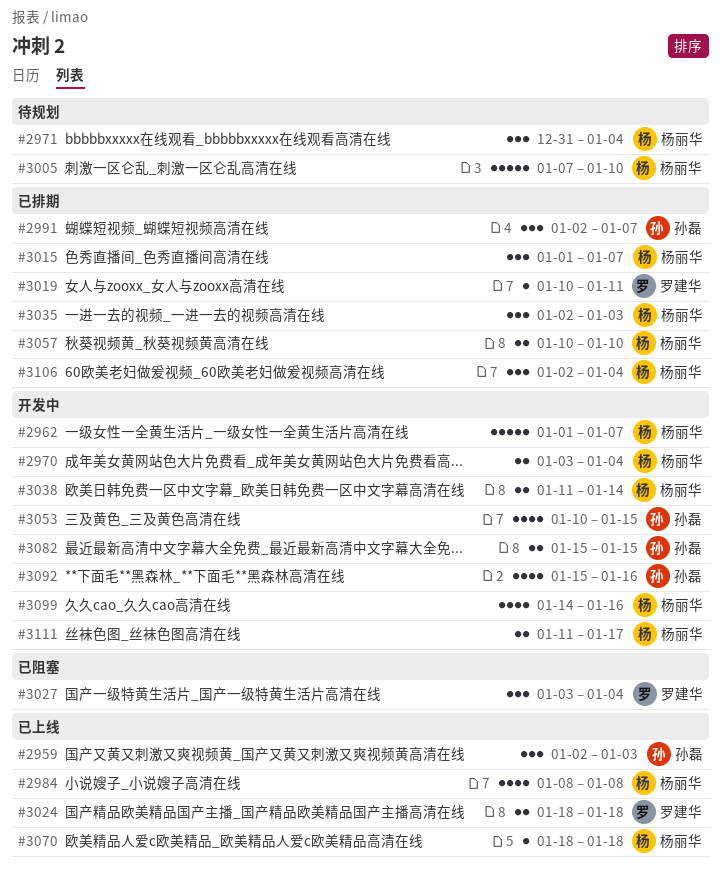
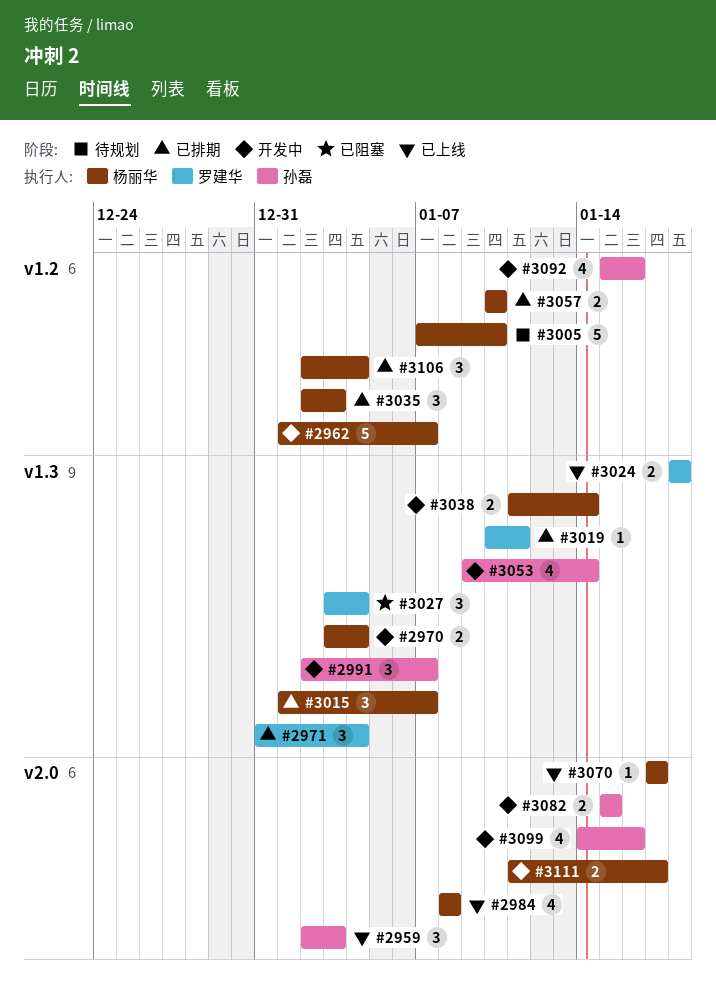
#2971, status: 待规划 -> 已排期
#2971, owner: 杨丽华 -> 罗建华
#2991, status: 已排期 -> 开发中
#3053, start: Jan 10 -> Jan 9
#3053, due: Jan 15 -> Jan 14
#3070, start: Jan 18 -> Jan 17
#3070, due: Jan 18 -> Jan 17
#3099, owner: 杨丽华 -> 孙磊

